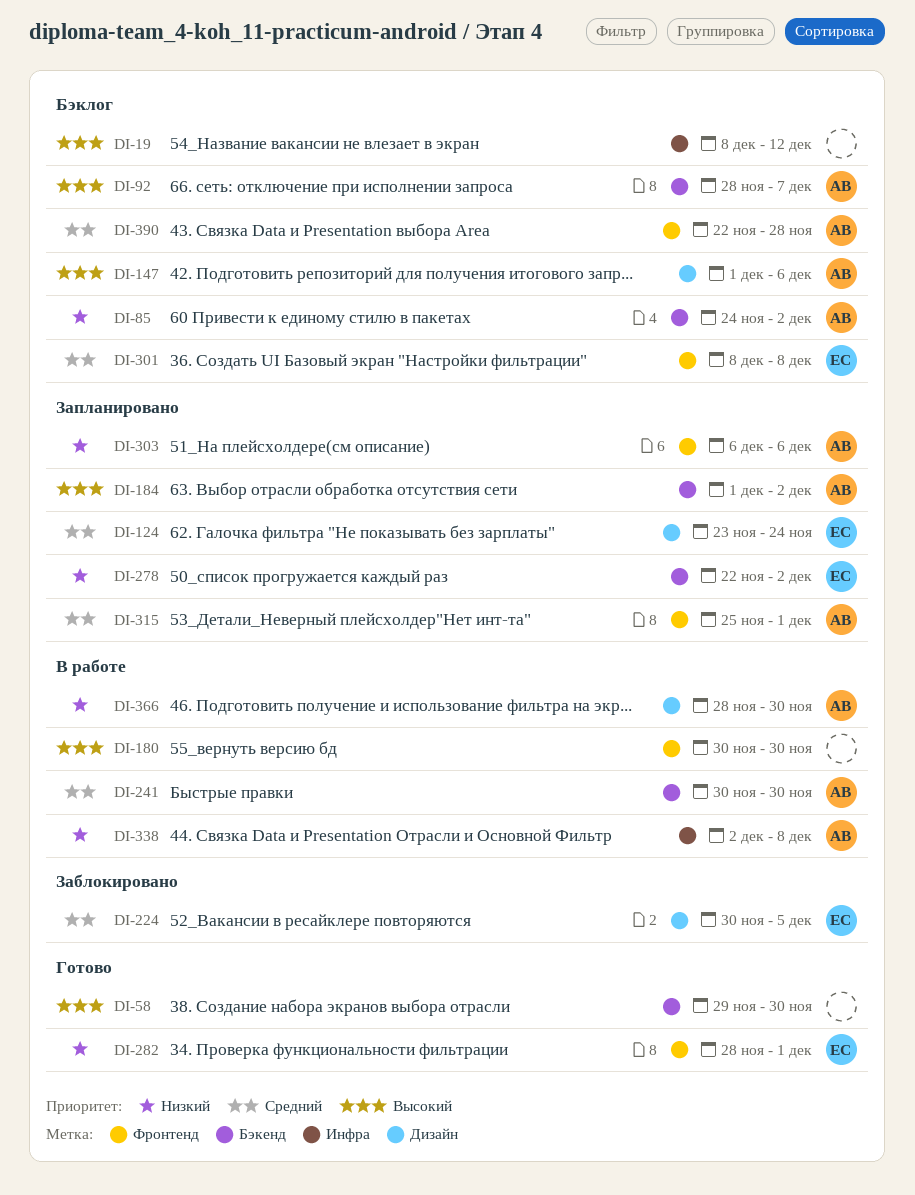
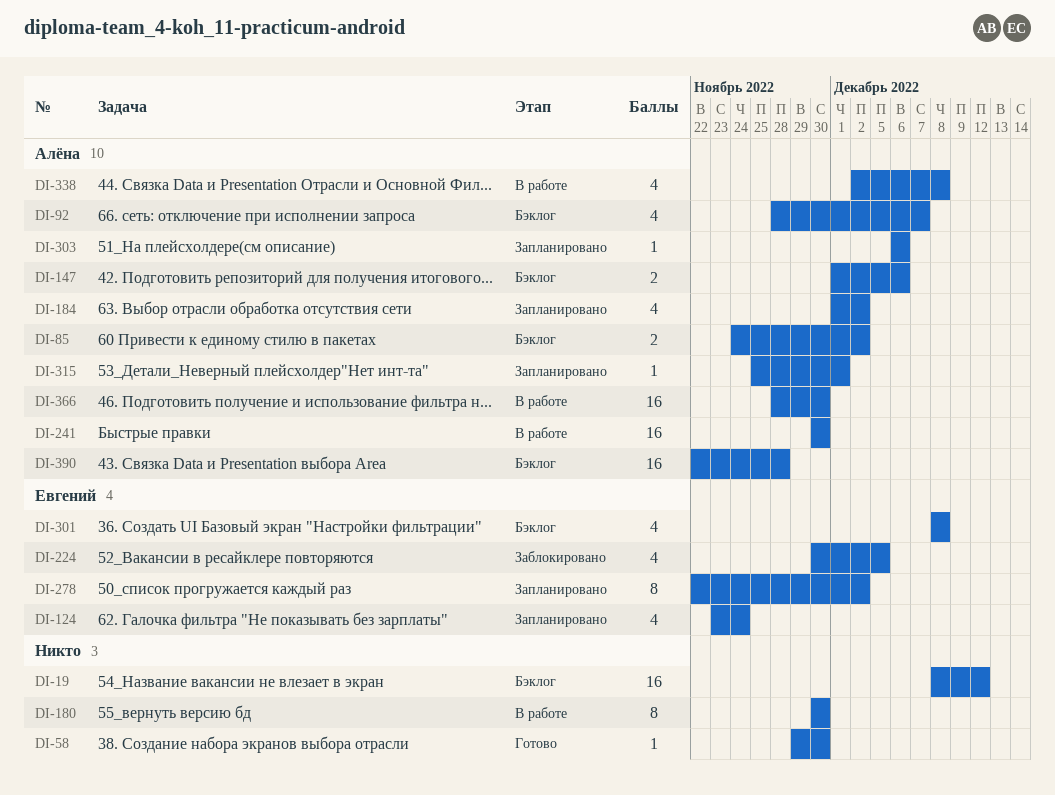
DI-282: present -> none

